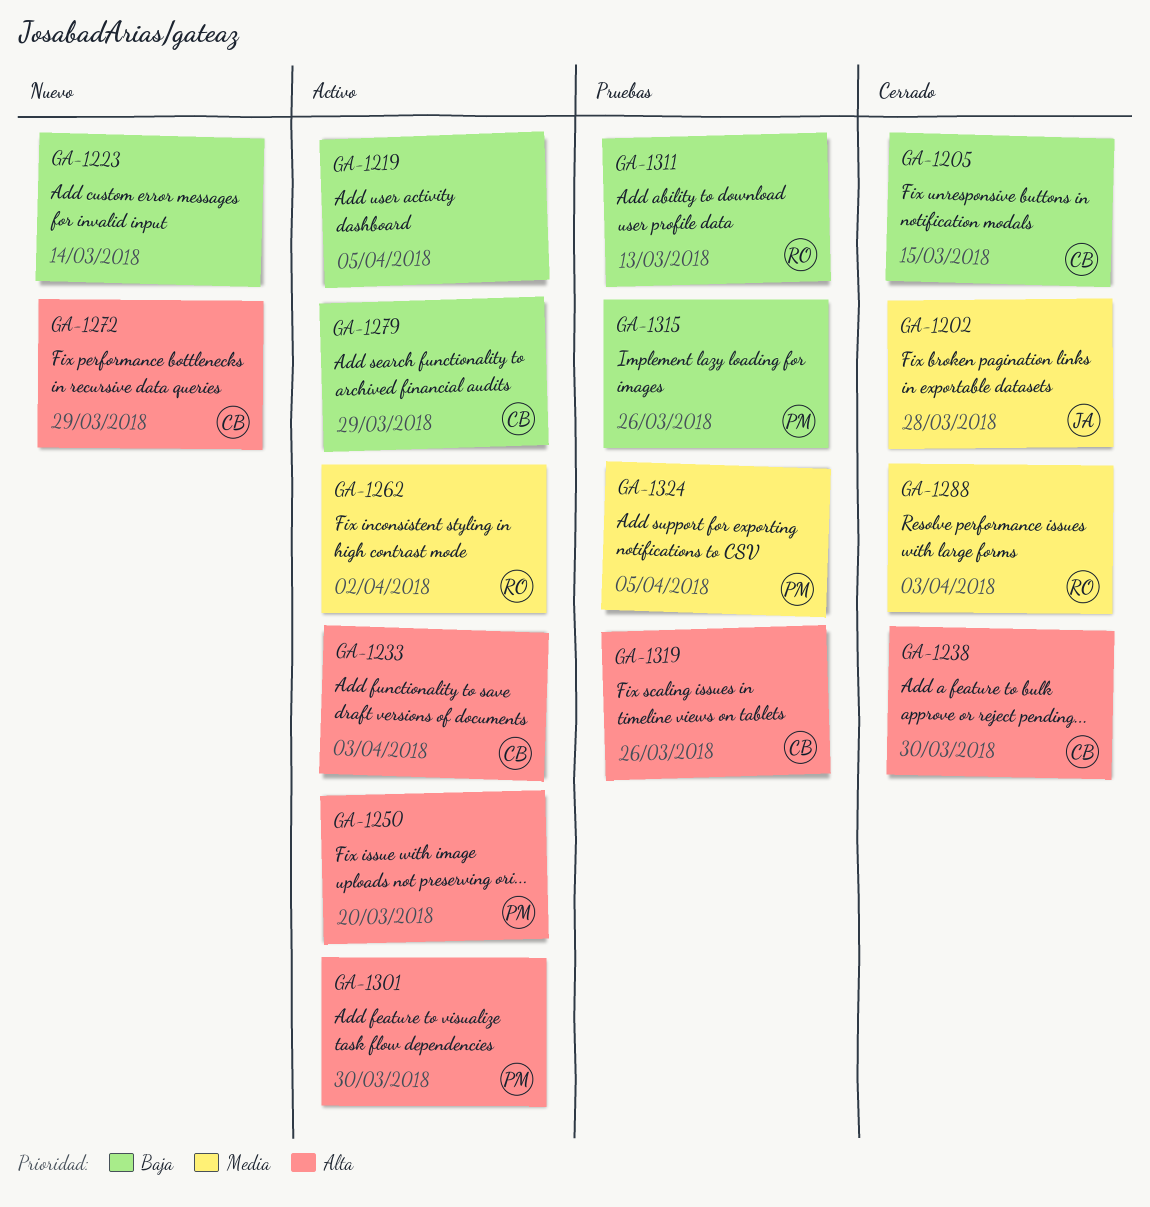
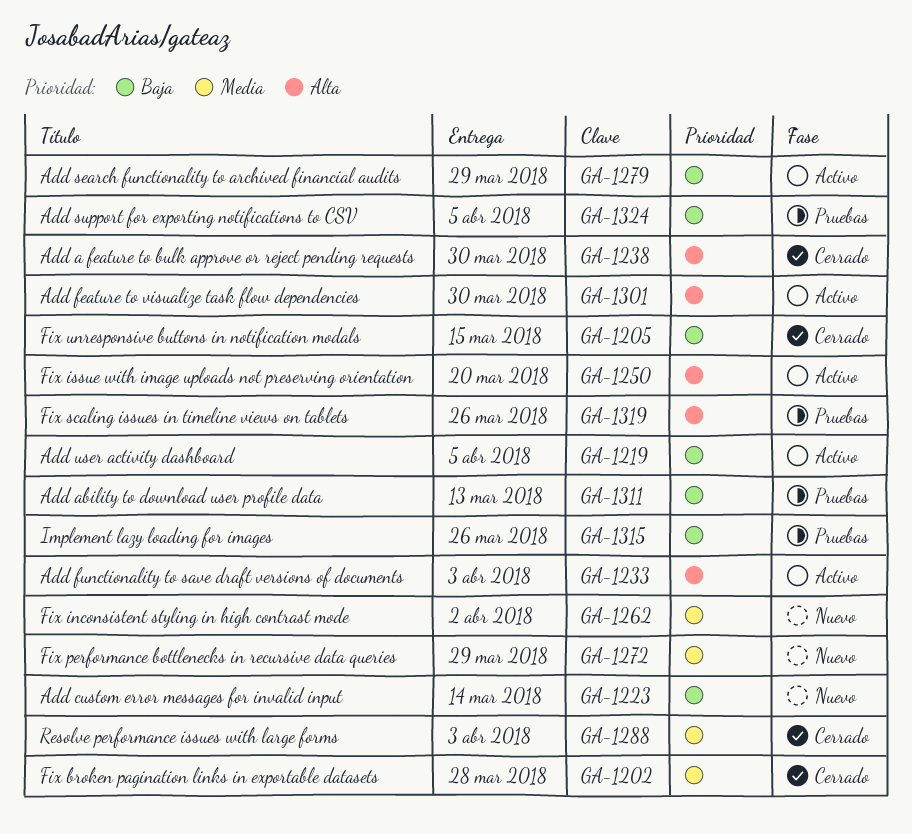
GA-1262, status: Activo -> Nuevo
GA-1272, priority: Alta -> Media
GA-1324, priority: Media -> Baja

